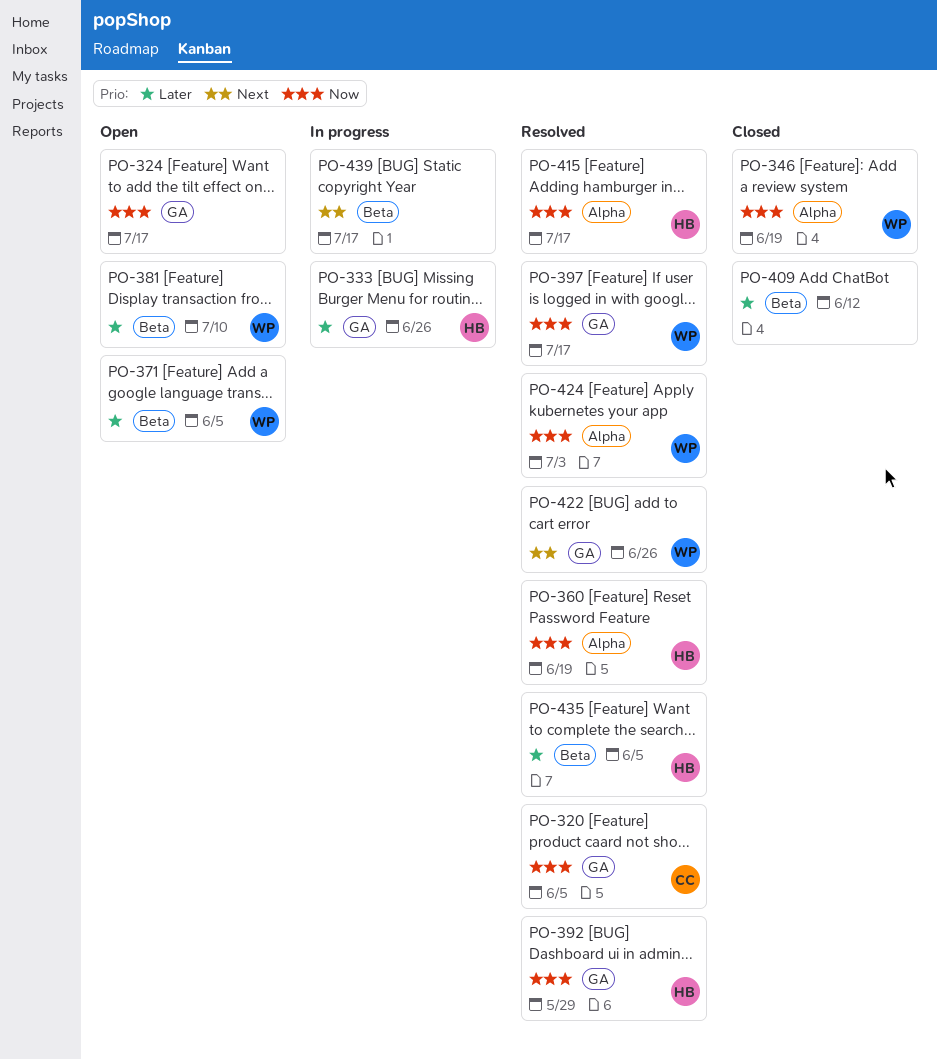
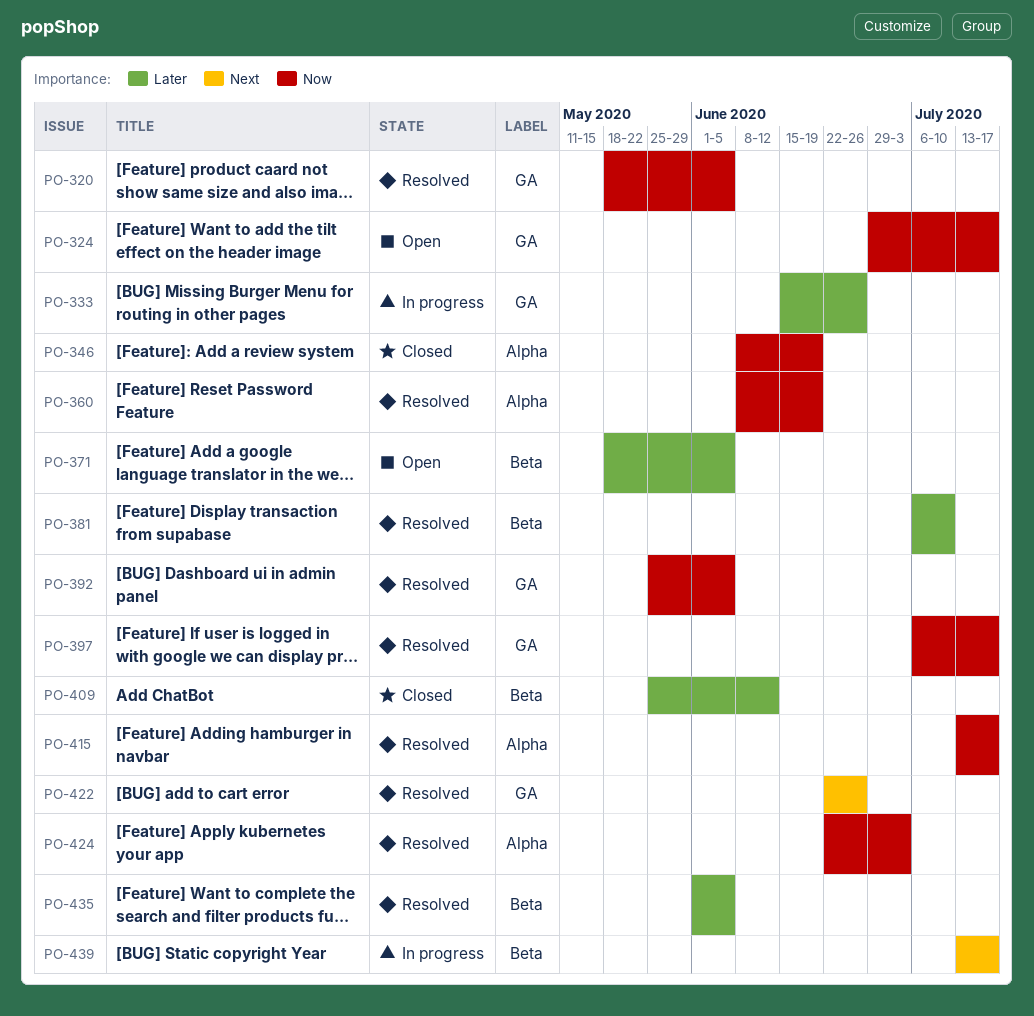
PO-381, status: Open -> Resolved
PO-392, due: May 29 -> Jun 5

